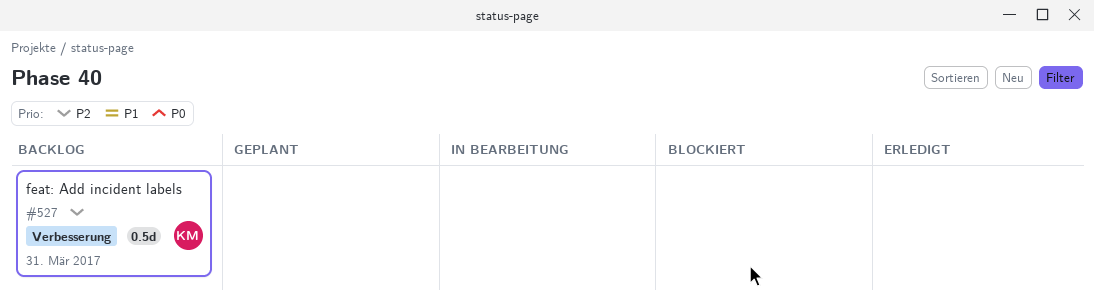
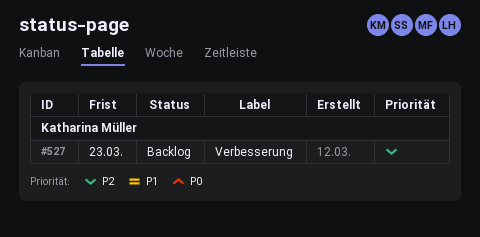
#527, due: Mar 31 -> Mar 23

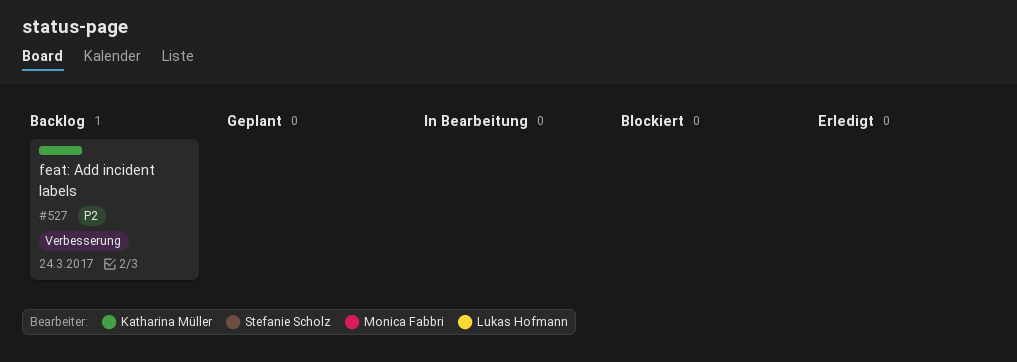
#527, due: Mar 23 -> Mar 24

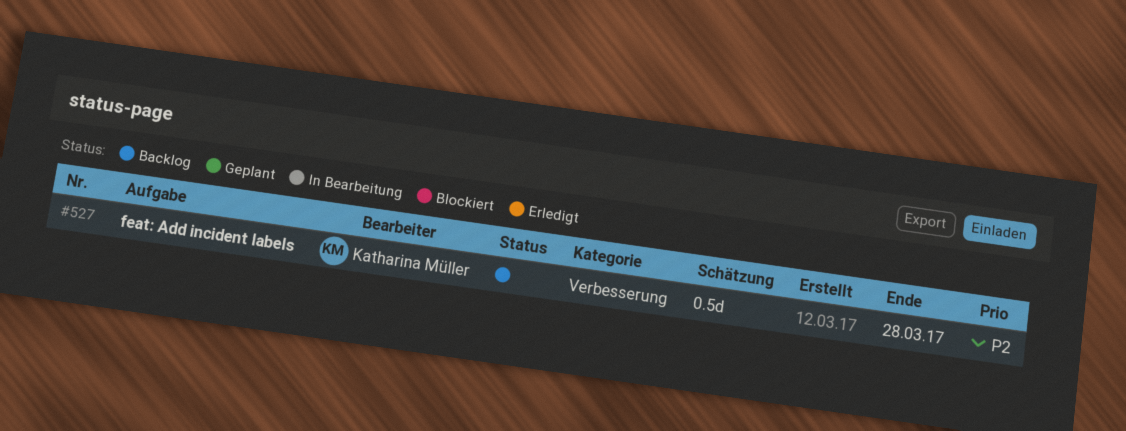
#527, due: Mar 24 -> Mar 28

